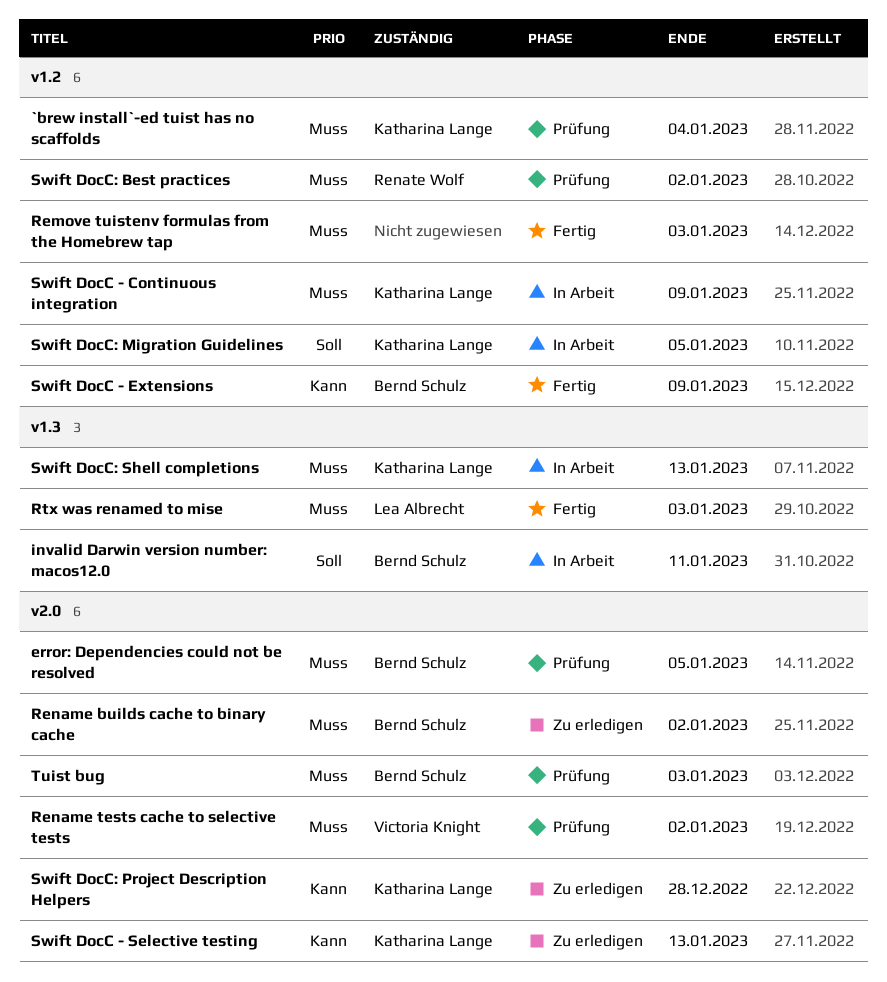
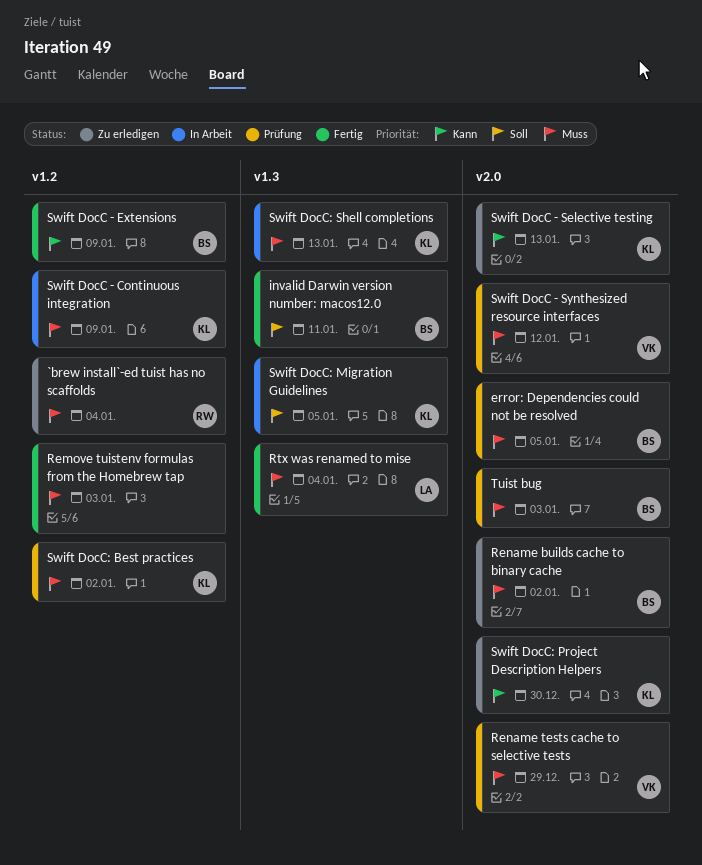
`brew install`-ed tuist has no scaffolds, status: Prüfung -> Zu erledigen
`brew install`-ed tuist has no scaffolds, owner: Katharina Lange -> Renate Wolf
invalid Darwin version number: macos12.0, status: In Arbeit -> Fertig
Rename tests cache to selective tests, due: Jan 2 -> Dec 29
Rtx was renamed to mise, due: Jan 3 -> Jan 4
Swift DocC - Synthesized resource interfaces: none -> present
Swift DocC: Best practices, owner: Renate Wolf -> Katharina Lange
Swift DocC: Migration Guidelines, label: v1.2 -> v1.3
Swift DocC: Project Description Helpers, due: Dec 28 -> Dec 30

